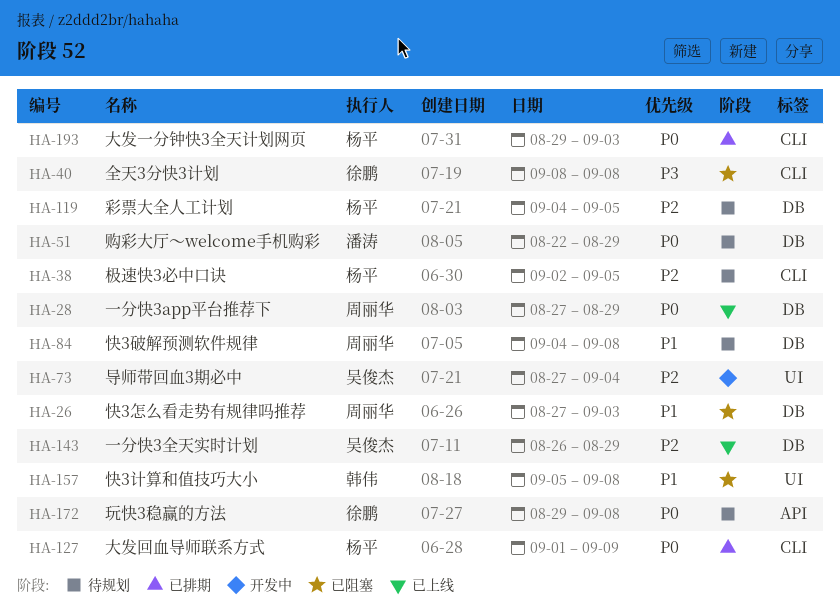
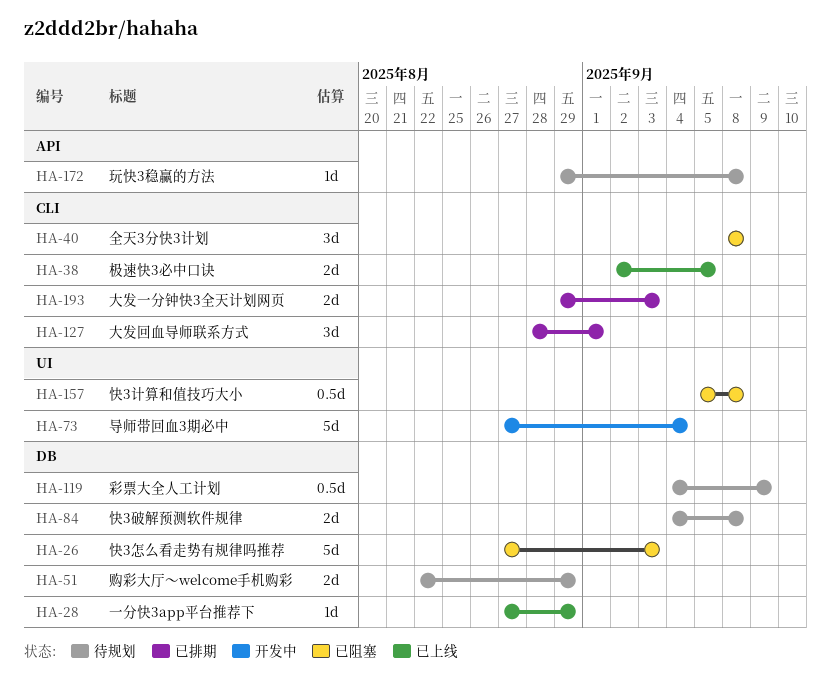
HA-38, status: 待规划 -> 已上线
HA-119, due: Sep 5 -> Sep 9
HA-127, start: Sep 1 -> Aug 28
HA-127, due: Sep 9 -> Sep 1
HA-143: present -> none

